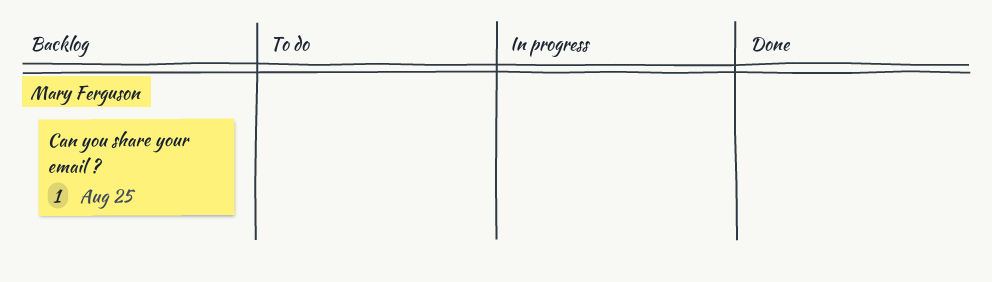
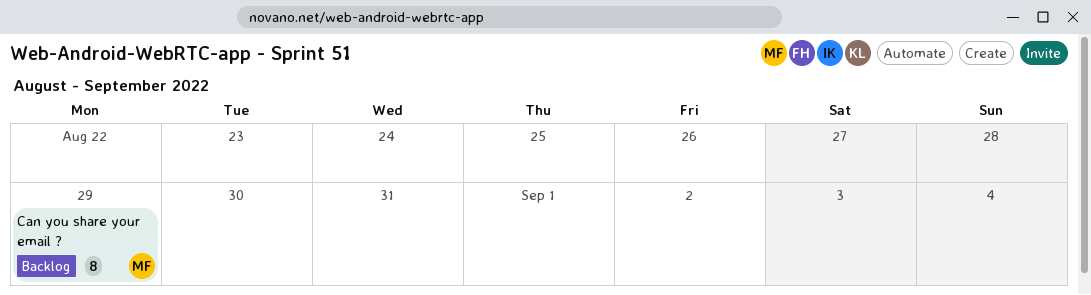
Can you share your email ?, estimate: 1 -> 8
Can you share your email ?, due: Aug 25 -> Aug 29

